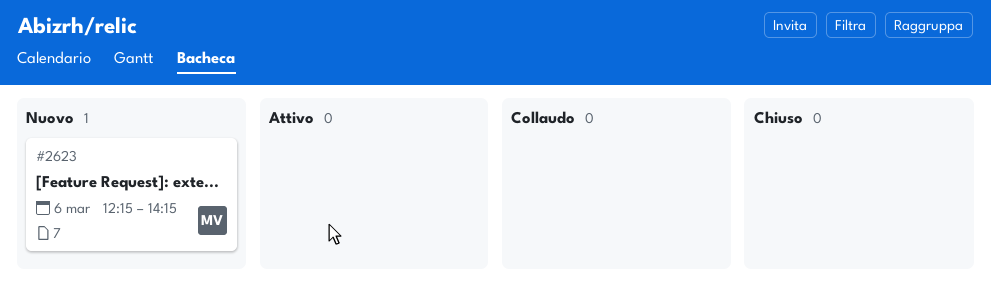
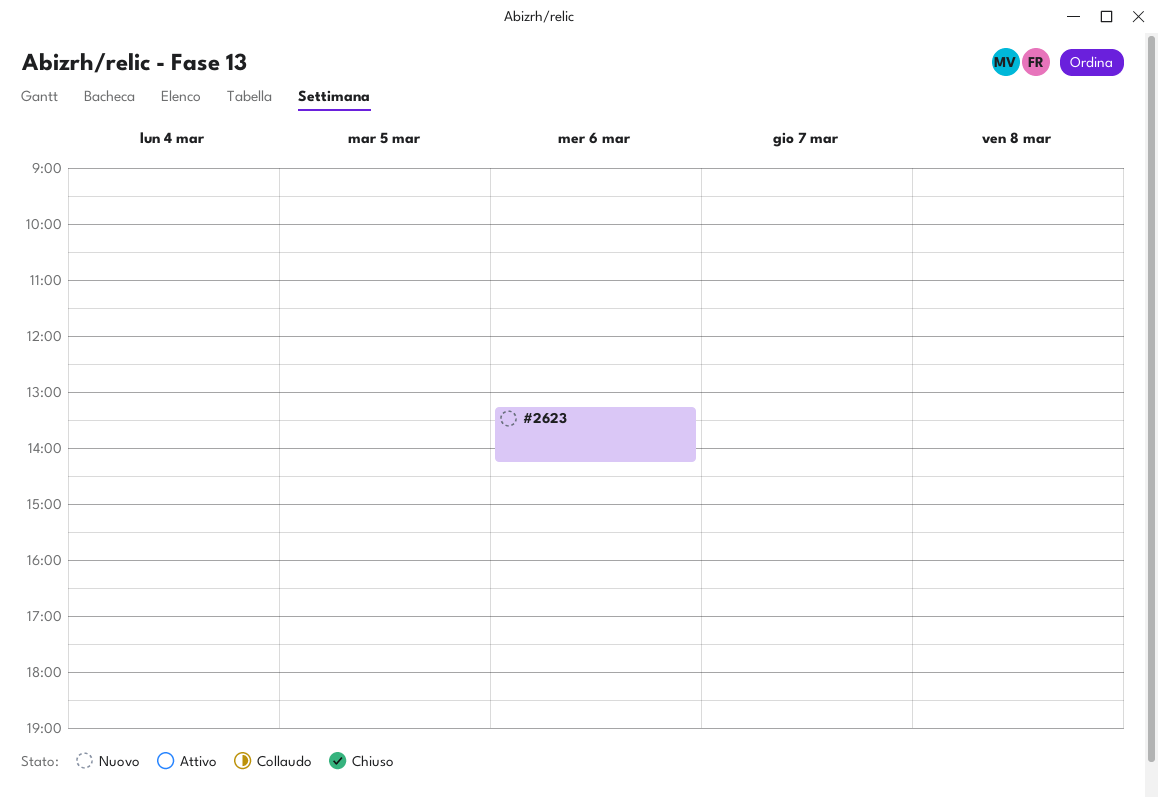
#2623, begins: 12:15 -> 13:15

